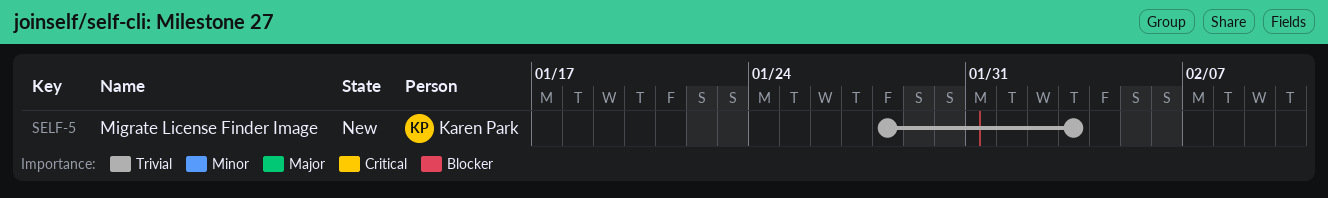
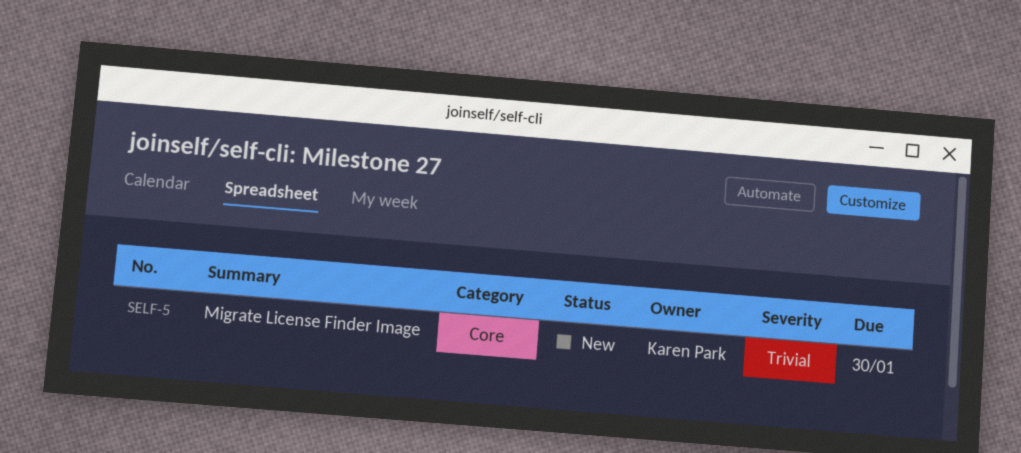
SELF-5, due: Feb 3 -> Jan 30

